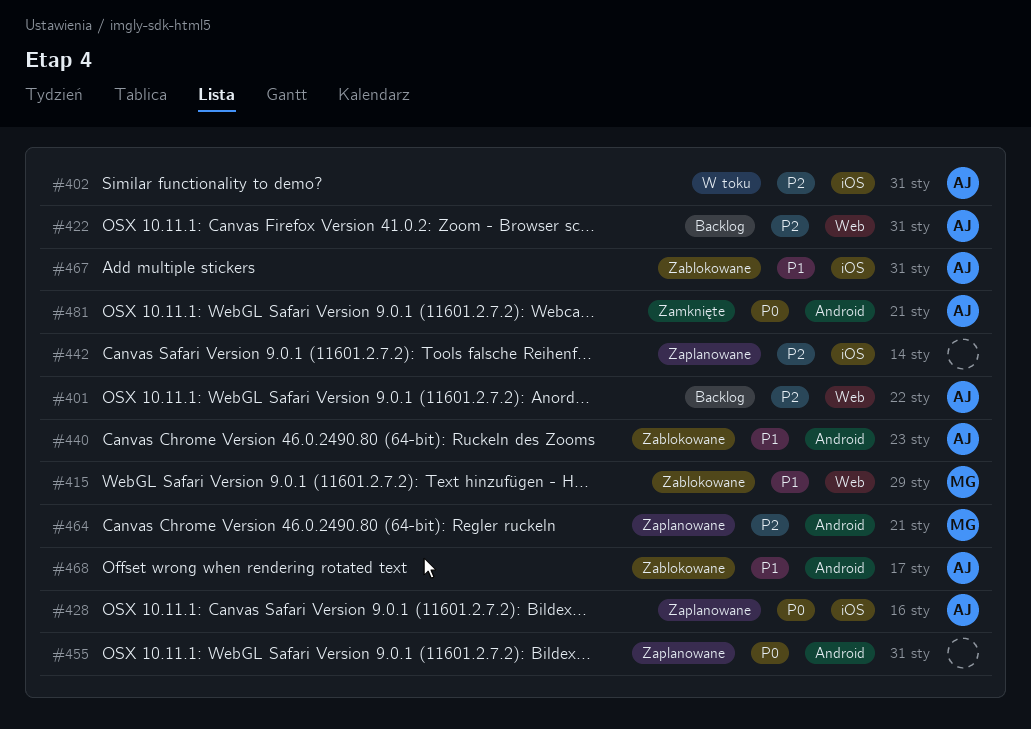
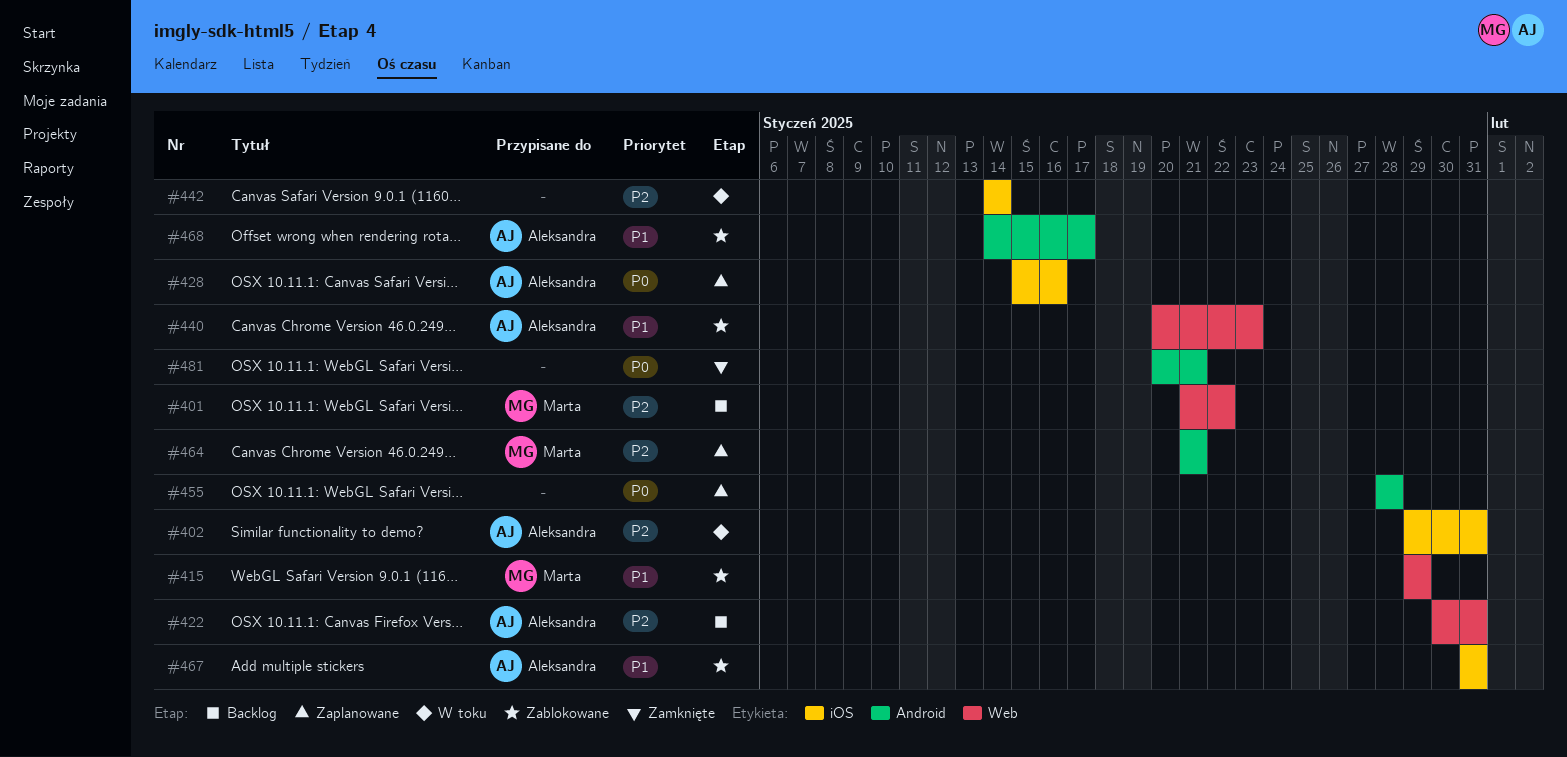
#401, owner: Aleksandra -> Marta
#440, label: Android -> Web
#442, status: Zaplanowane -> W toku
#455, due: Jan 31 -> Jan 28
#481, owner: Aleksandra -> none

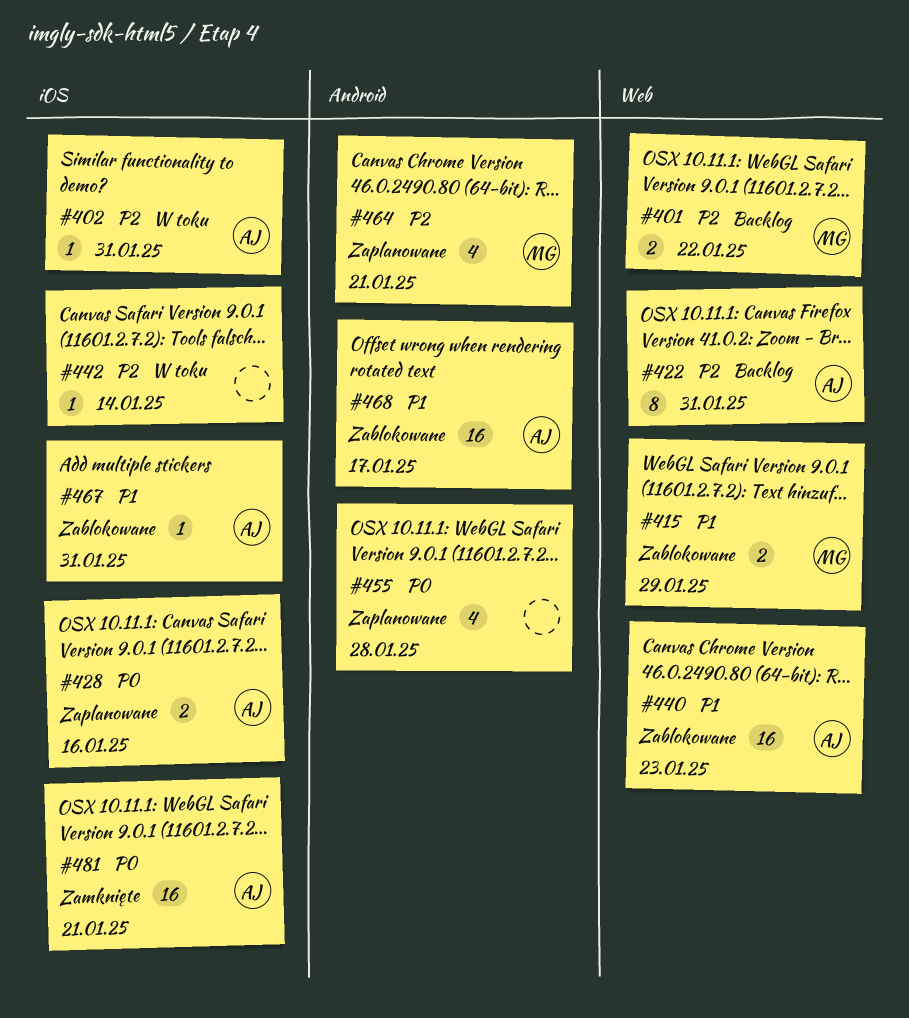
#481, owner: none -> Aleksandra
#481, label: Android -> iOS

